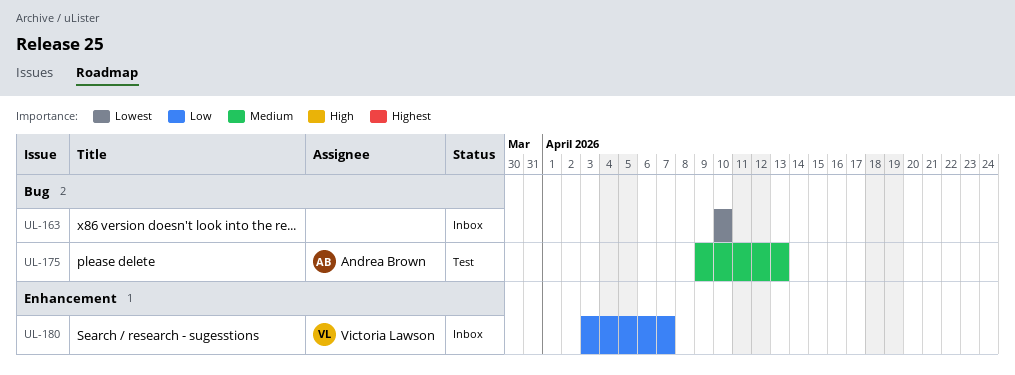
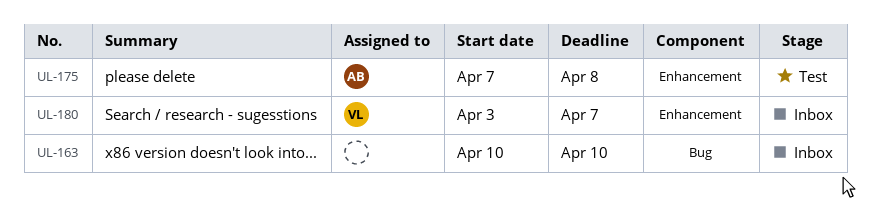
UL-175, label: Bug -> Enhancement
UL-175, start: Apr 9 -> Apr 7
UL-175, due: Apr 13 -> Apr 8

